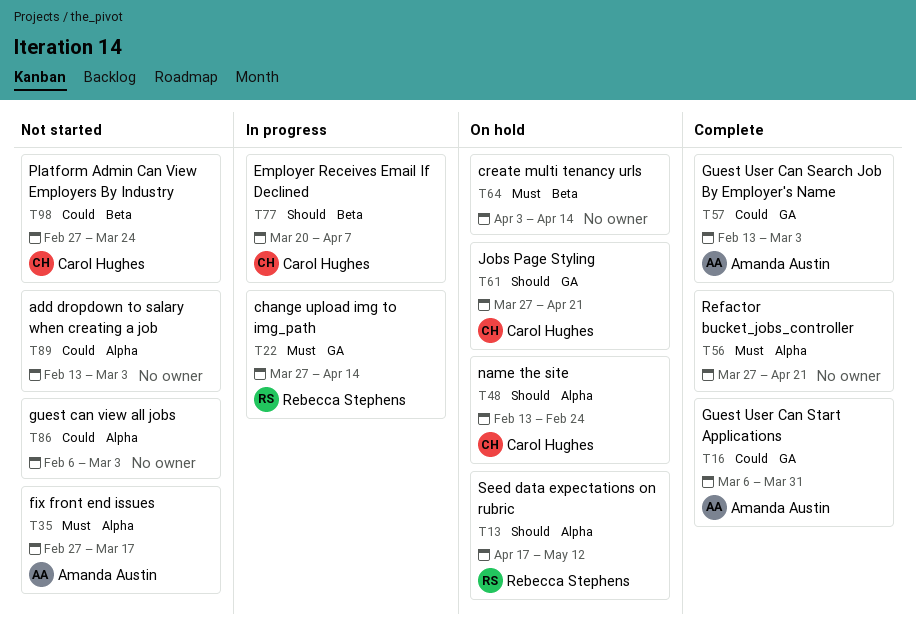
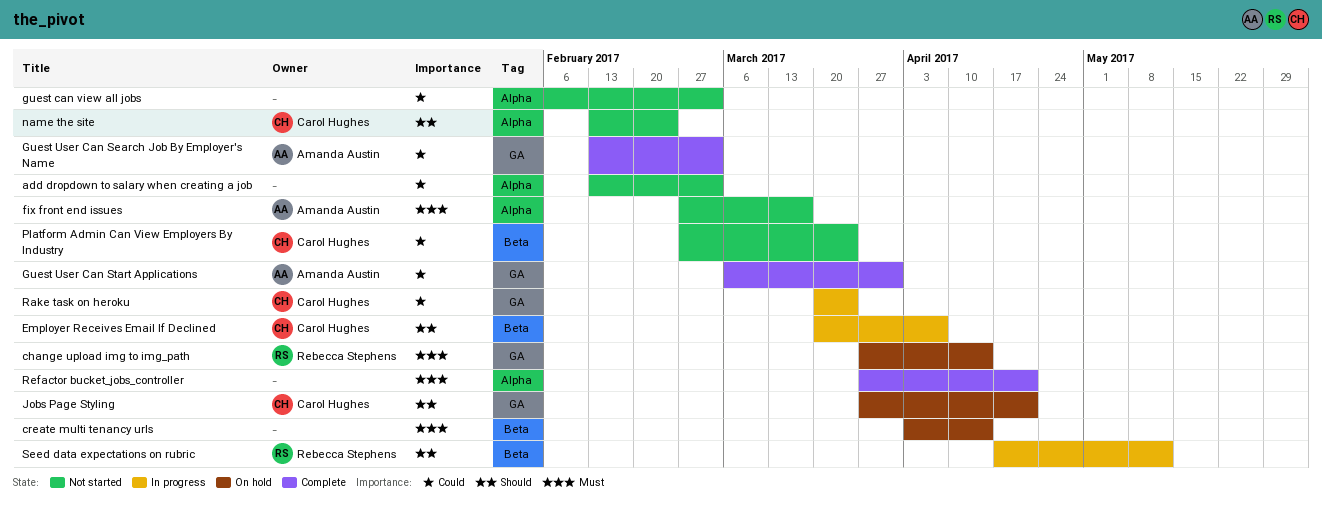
change upload img to img_path, status: In progress -> On hold
name the site, status: On hold -> Not started
Rake task on heroku: none -> present
Seed data expectations on rubric, status: On hold -> In progress
Seed data expectations on rubric, label: Alpha -> Beta

